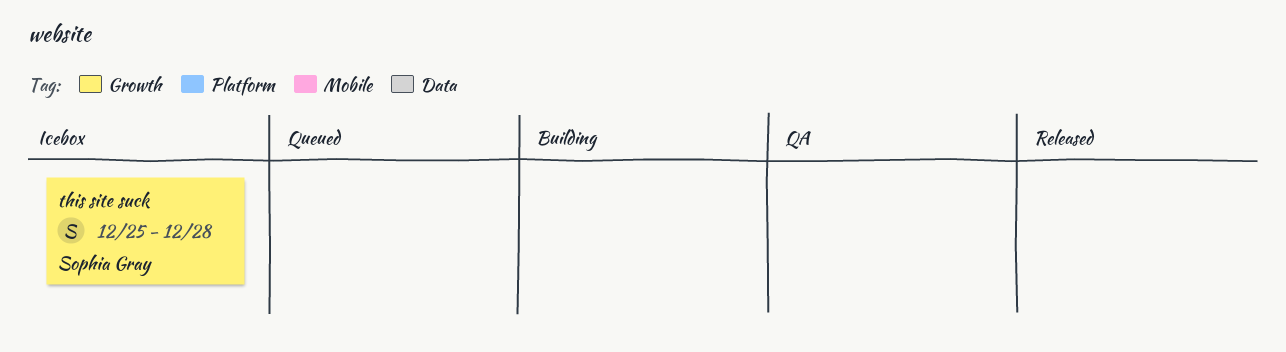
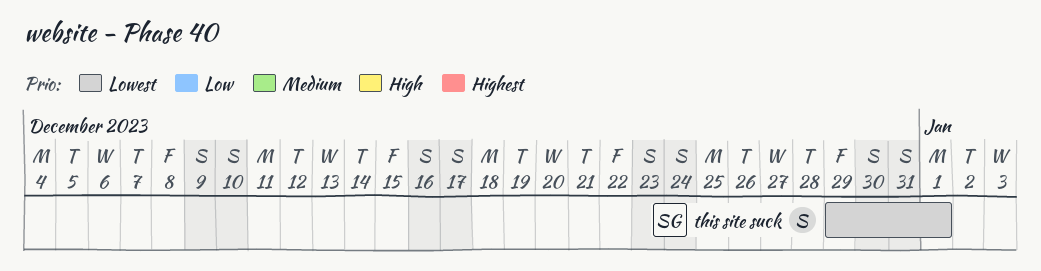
this site suck, start: Dec 25 -> Dec 29
this site suck, due: Dec 28 -> Jan 1

